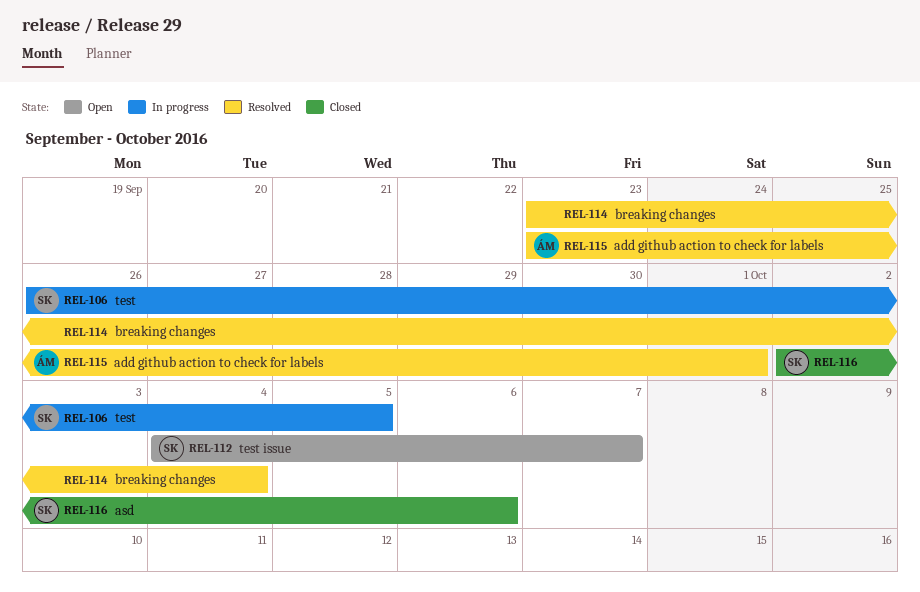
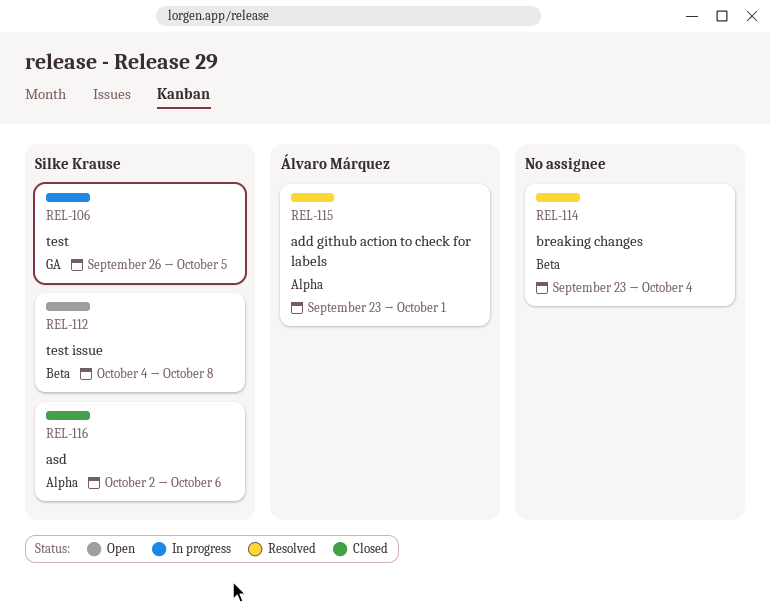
REL-112, due: Oct 7 -> Oct 8

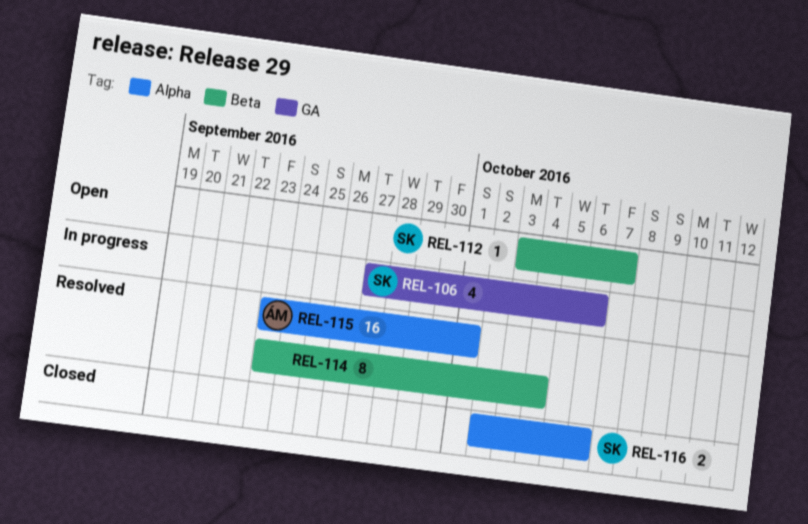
REL-106, start: Sep 26 -> Sep 27
REL-106, due: Oct 5 -> Oct 6
REL-112, start: Oct 4 -> Oct 3
REL-112, due: Oct 8 -> Oct 7

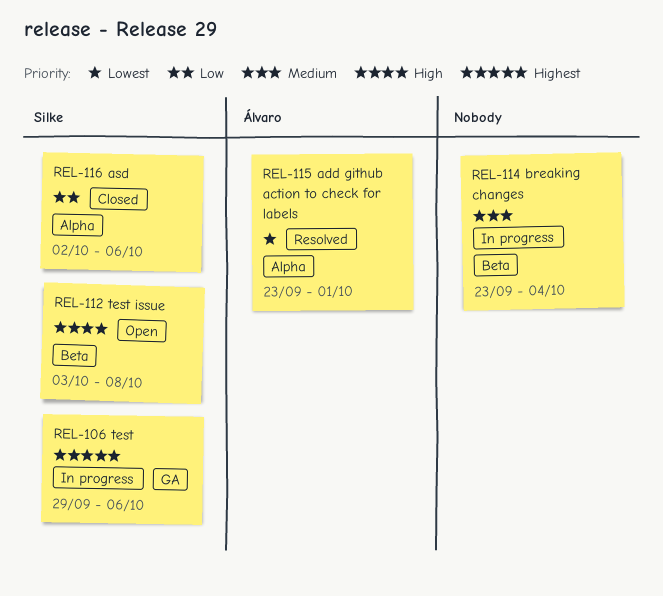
REL-106, start: Sep 27 -> Sep 29
REL-112, due: Oct 7 -> Oct 8
REL-114, status: Resolved -> In progress

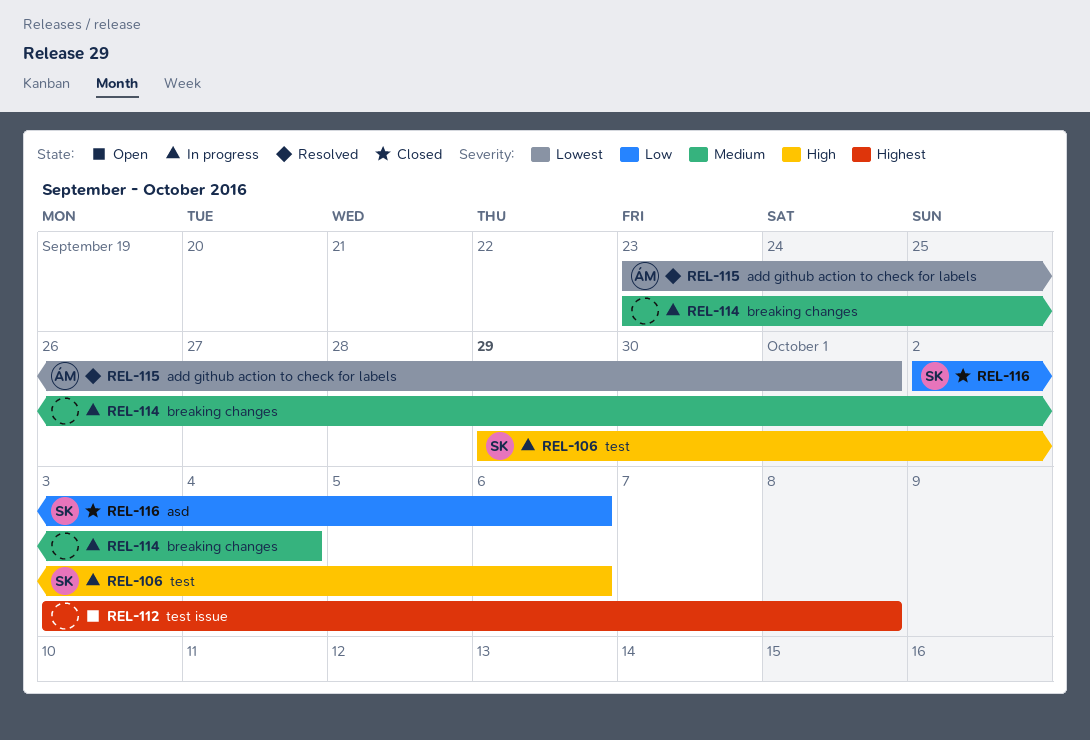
REL-106, priority: Highest -> High
REL-112, owner: Silke -> none
REL-112, priority: High -> Highest

